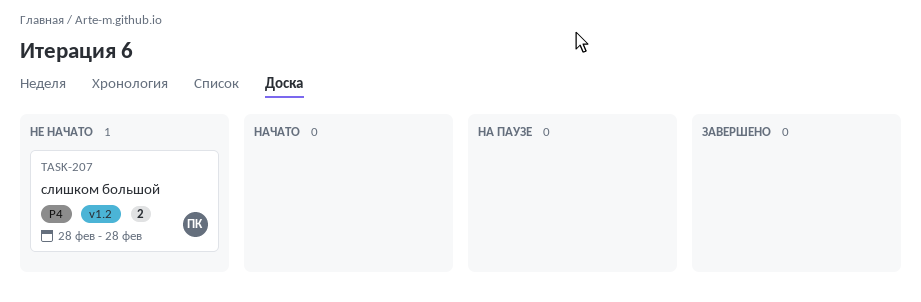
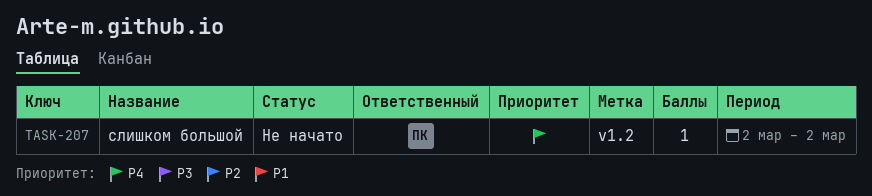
TASK-207, estimate: 2 -> 1
TASK-207, start: Feb 28 -> Mar 2
TASK-207, due: Feb 28 -> Mar 2

